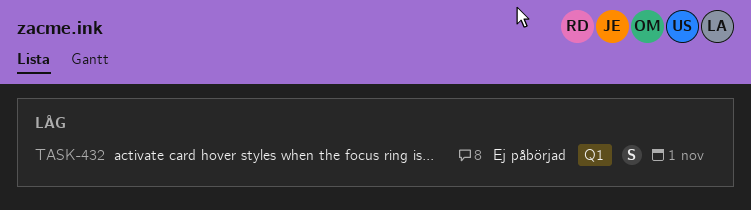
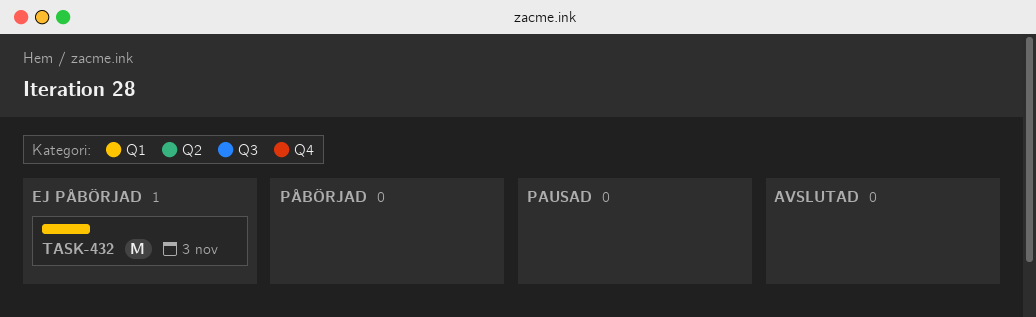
TASK-432, estimate: S -> M
TASK-432, due: Nov 1 -> Nov 3

